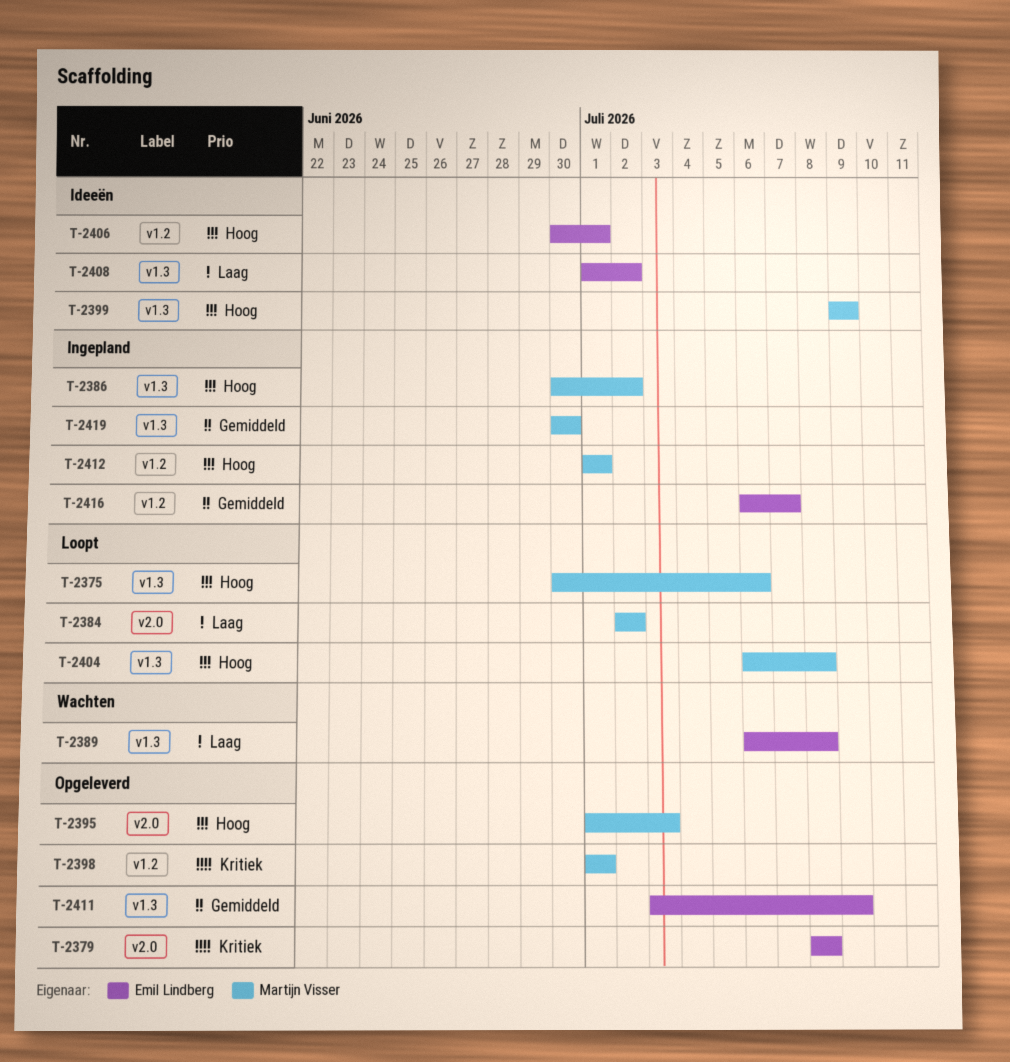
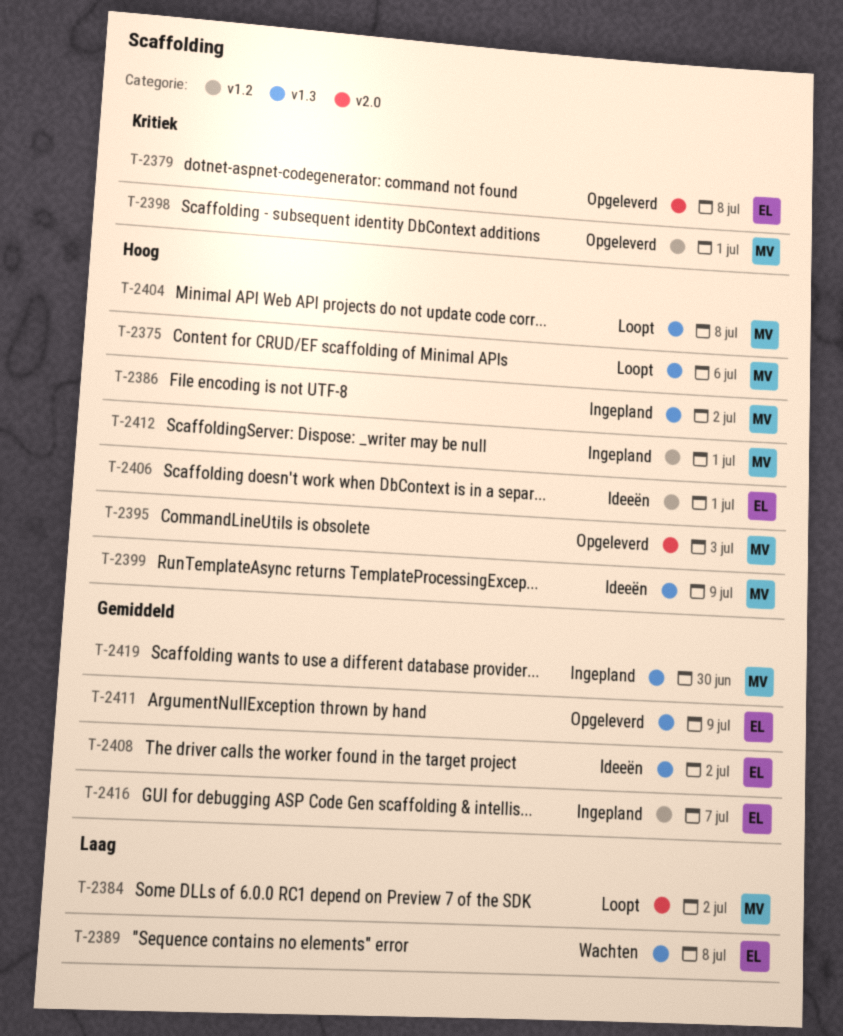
T-2408, priority: Laag -> Gemiddeld

